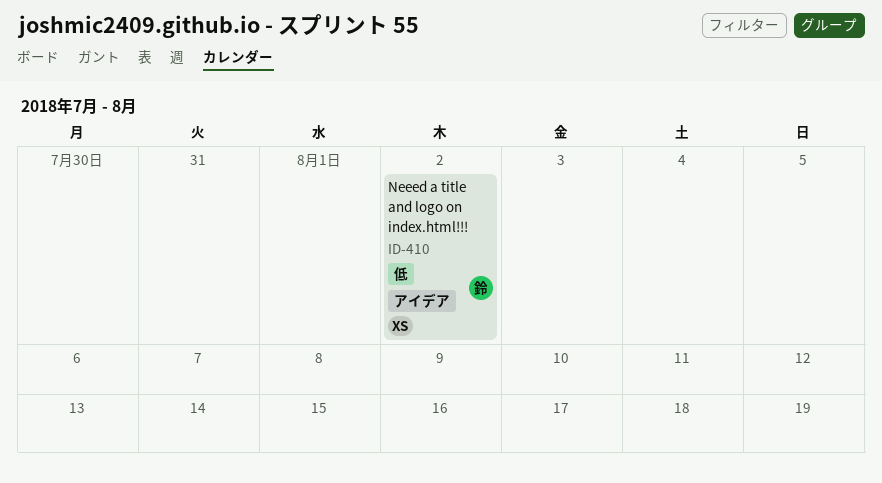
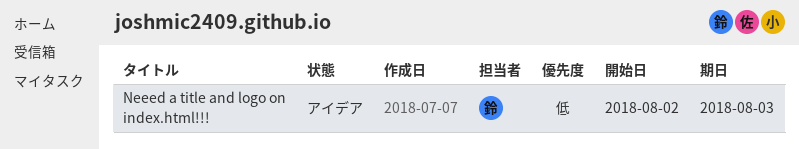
Neeed a title and logo on index.html!!!, due: Aug 2 -> Aug 3

